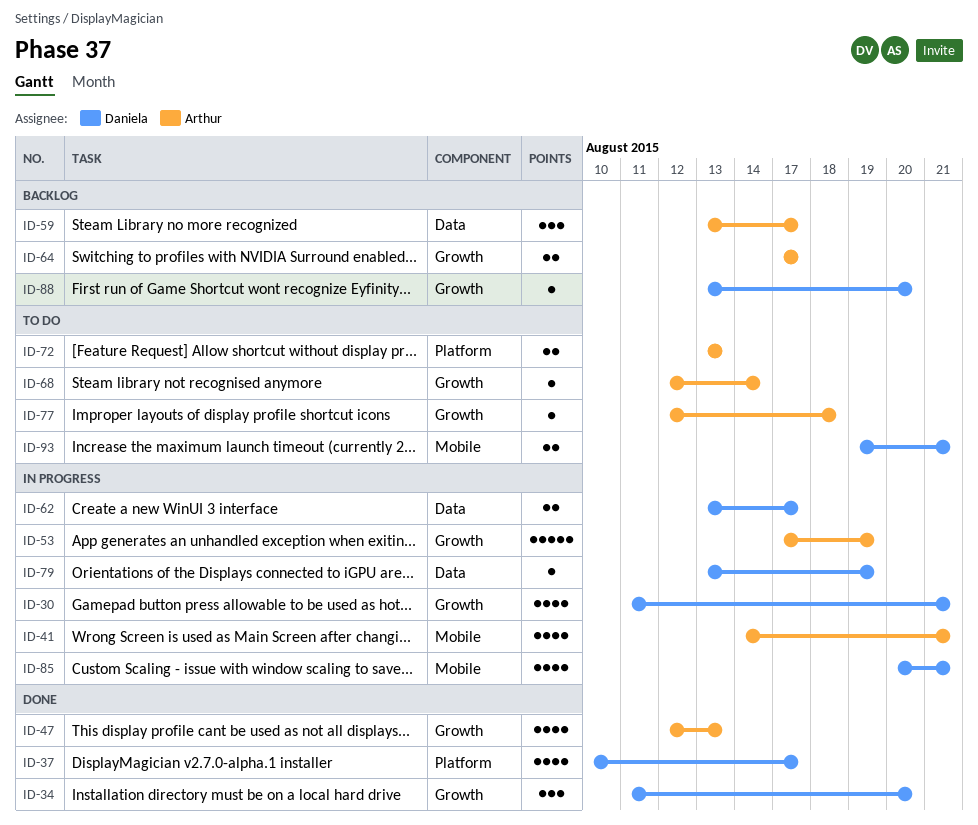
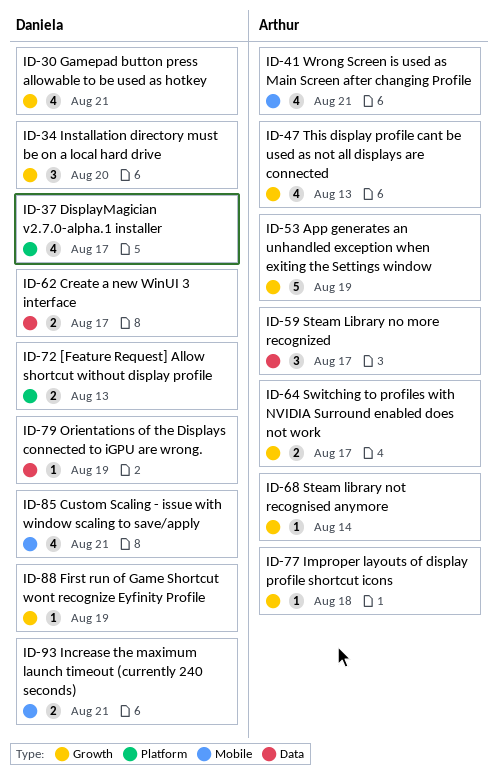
ID-72, owner: Arthur -> Daniela
ID-88, due: Aug 20 -> Aug 19

